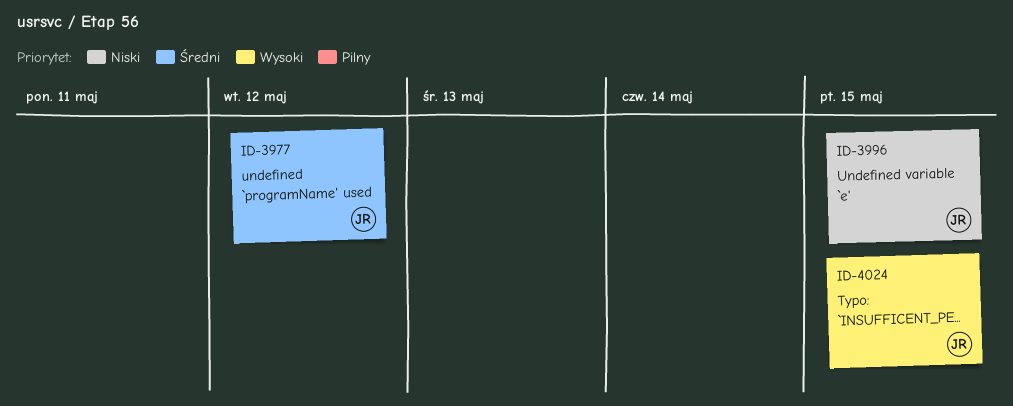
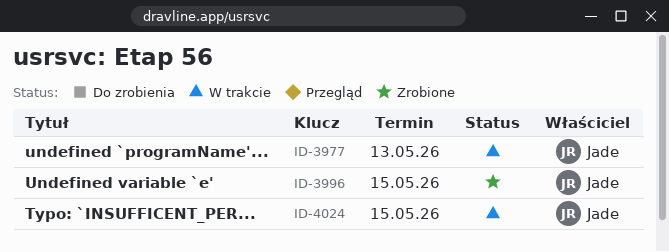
ID-3977, due: May 12 -> May 13

